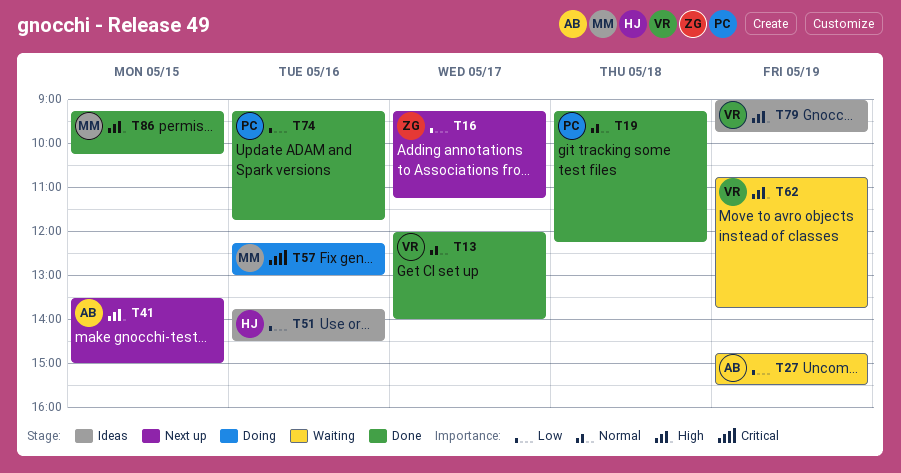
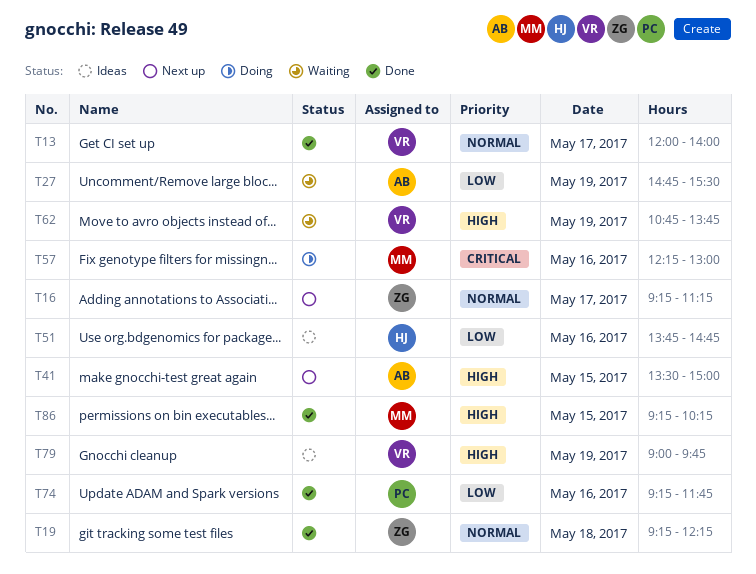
T16, priority: Low -> Normal
T19, owner: PC -> ZG
T51, ends: 14:30 -> 14:45

